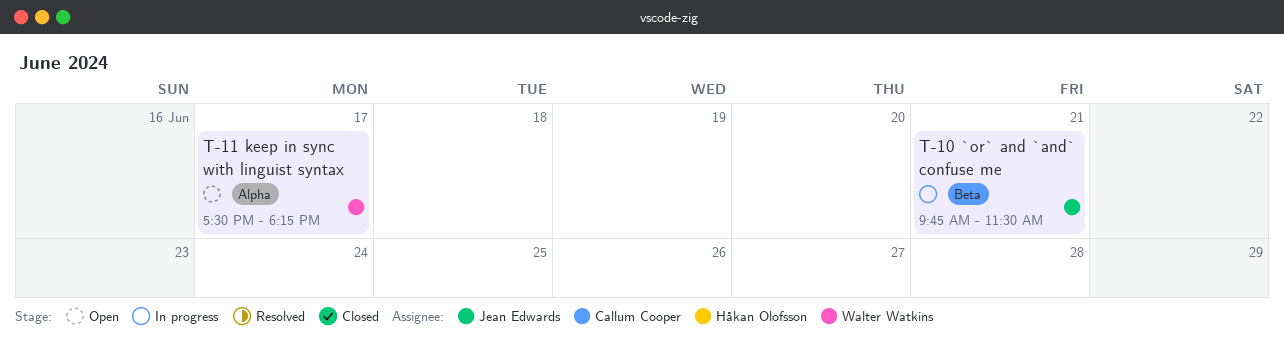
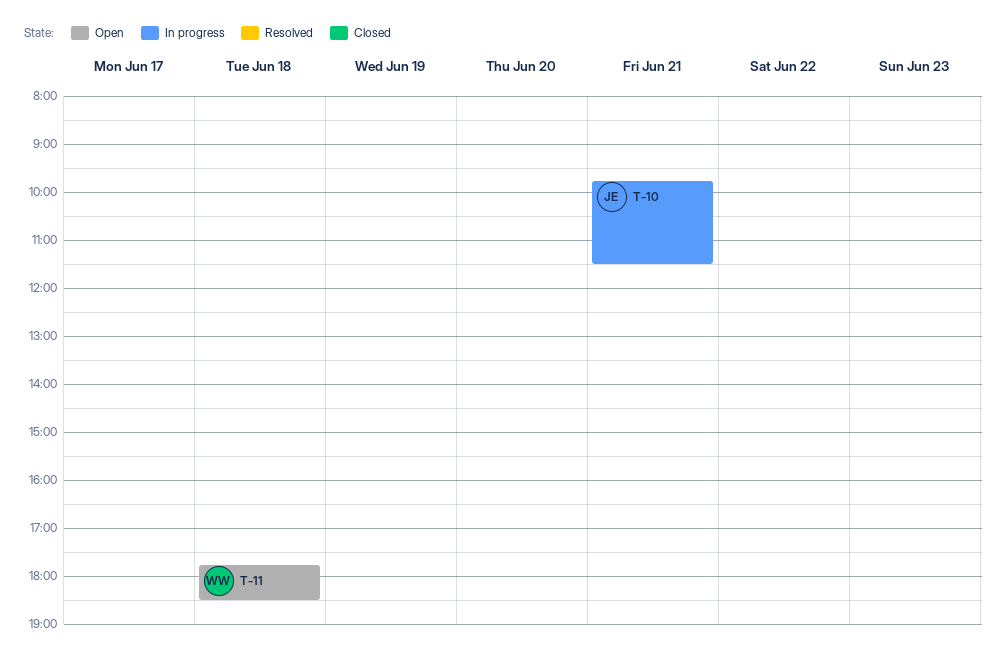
T-11, day: Jun 17 -> Jun 18
T-11, begins: 17:30 -> 17:45
T-11, ends: 18:15 -> 18:30

